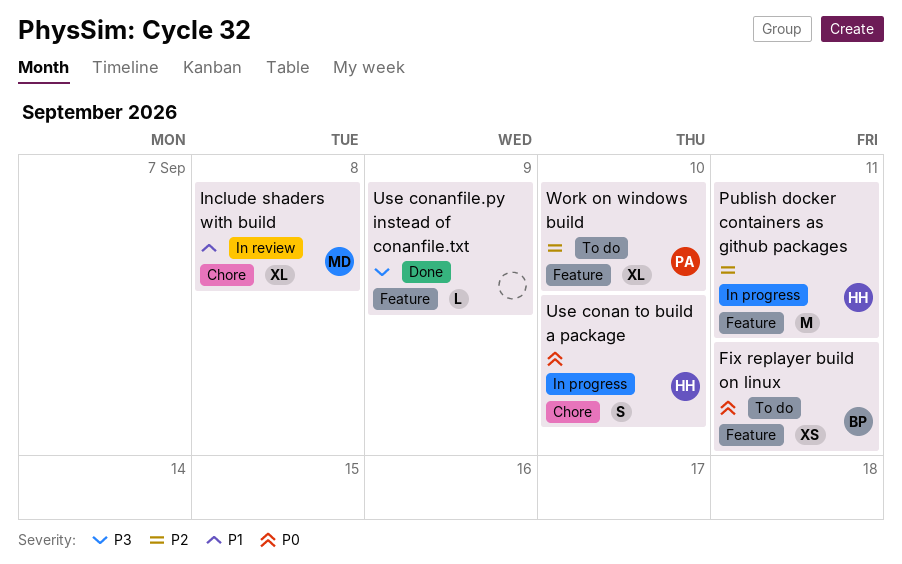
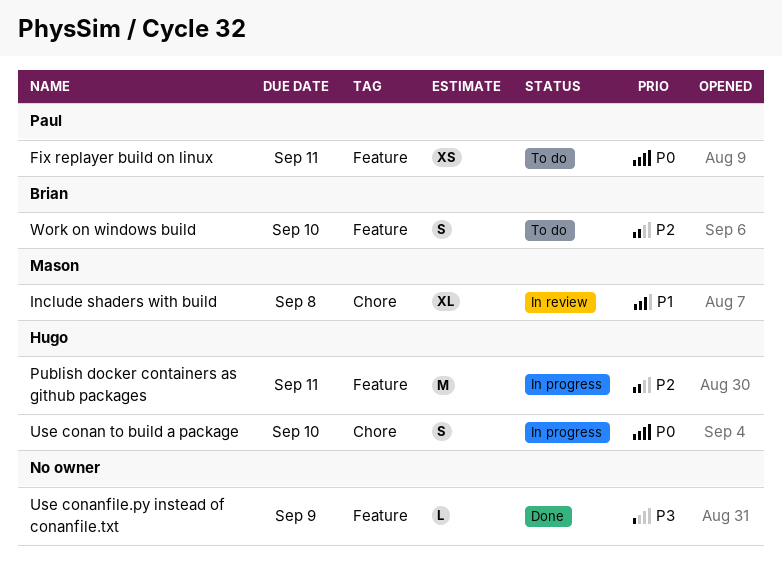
Fix replayer build on linux, owner: Brian -> Paul
Work on windows build, owner: Paul -> Brian
Work on windows build, estimate: XL -> S

